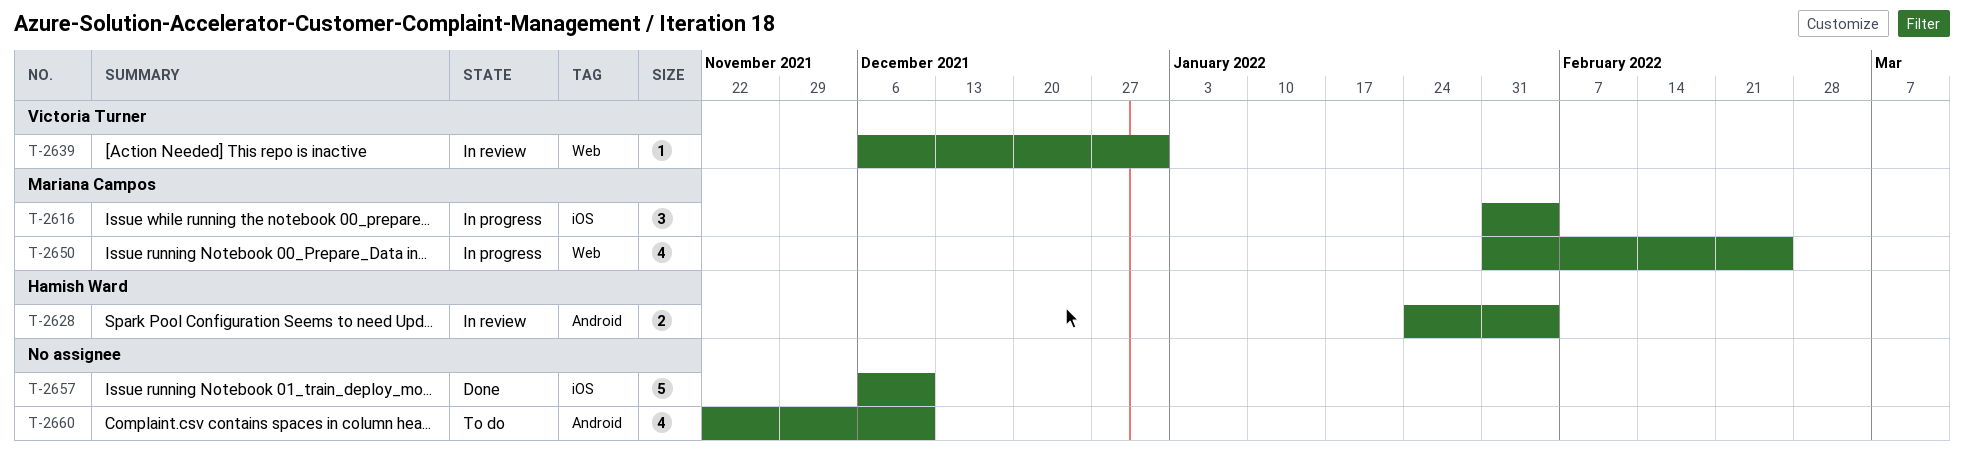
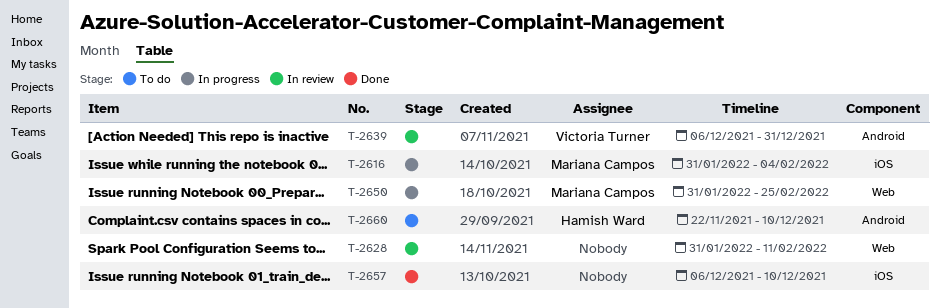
T-2628, owner: Hamish Ward -> none
T-2628, label: Android -> Web
T-2628, start: Jan 24 -> Jan 31
T-2628, due: Feb 4 -> Feb 11
T-2639, label: Web -> Android
T-2660, owner: none -> Hamish Ward

